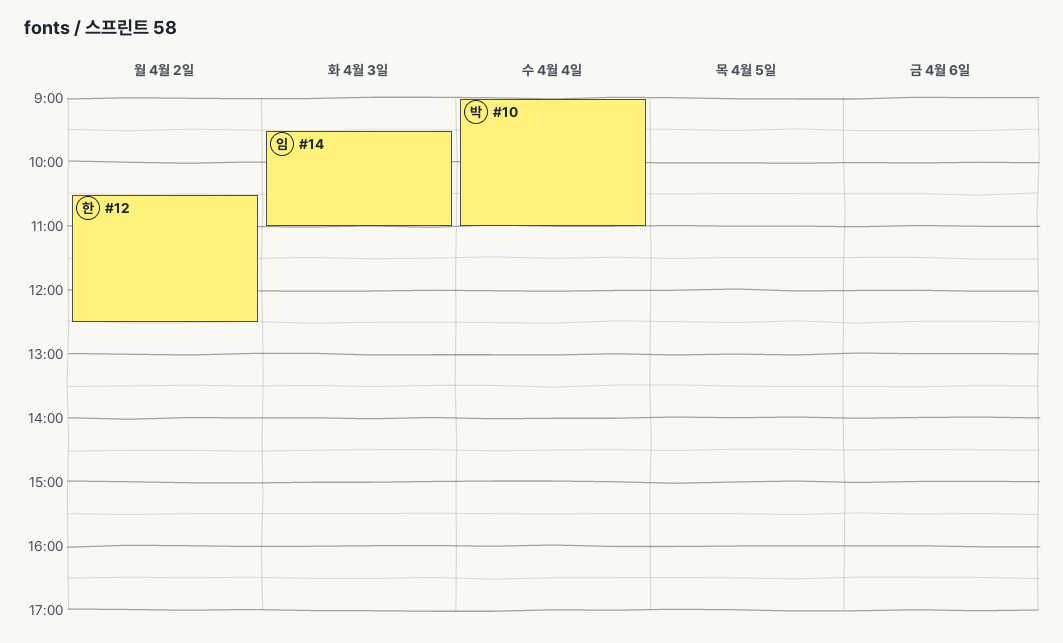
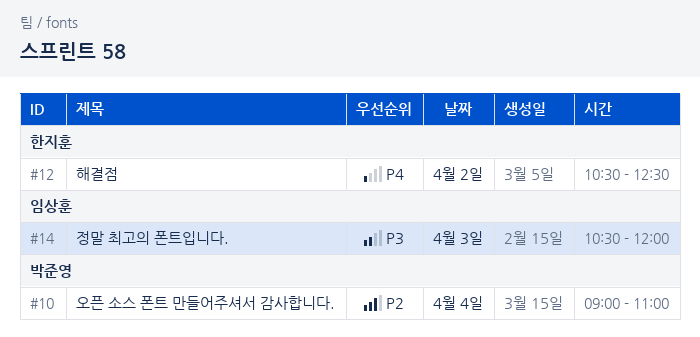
#14, begins: 09:30 -> 10:30
#14, ends: 11:00 -> 12:00

